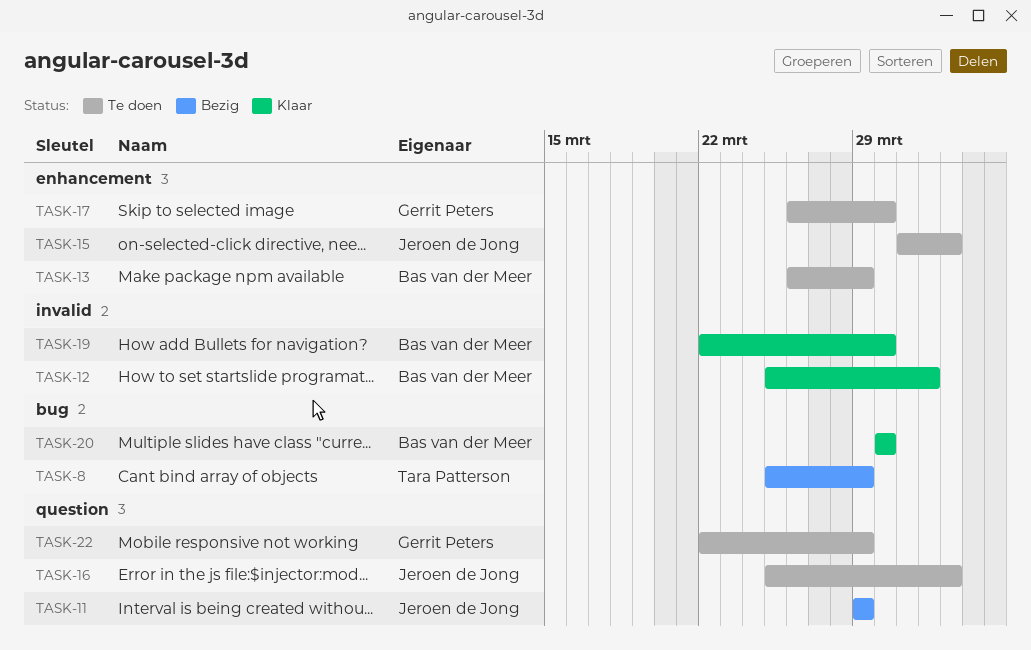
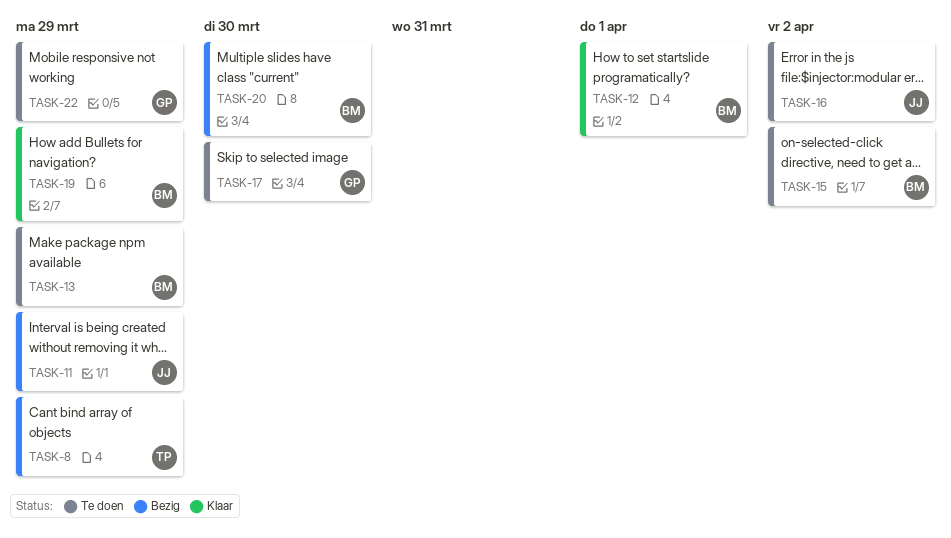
TASK-15, owner: Jeroen de Jong -> Bas van der Meer
TASK-19, due: Mar 30 -> Mar 29
TASK-20, status: Klaar -> Bezig

